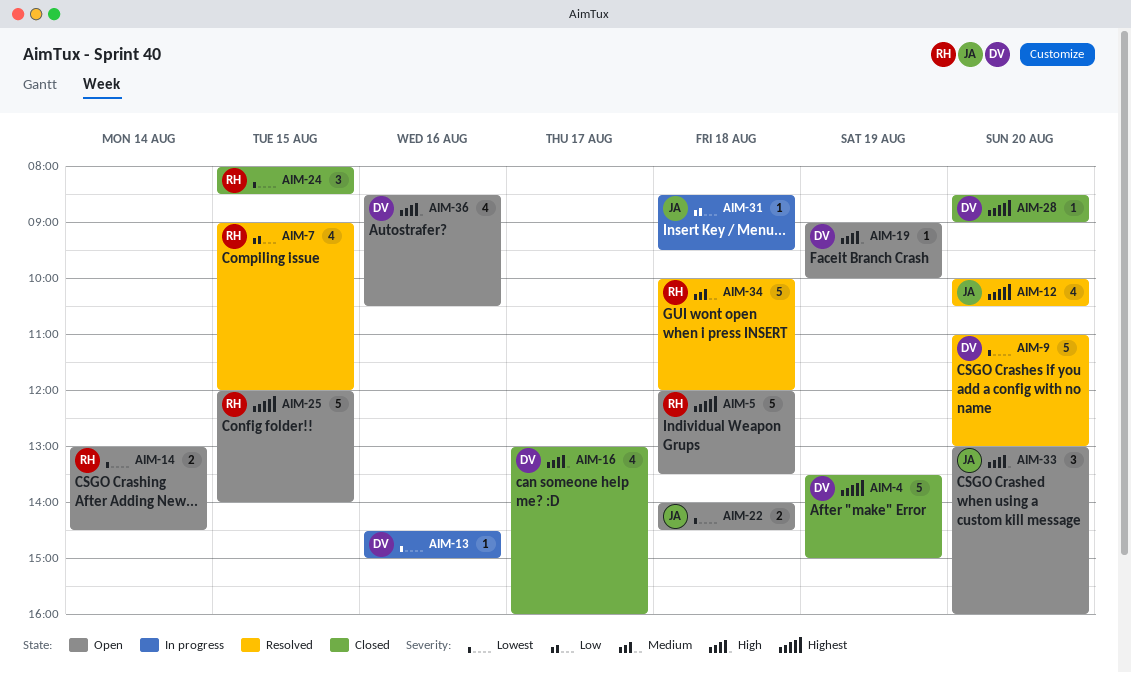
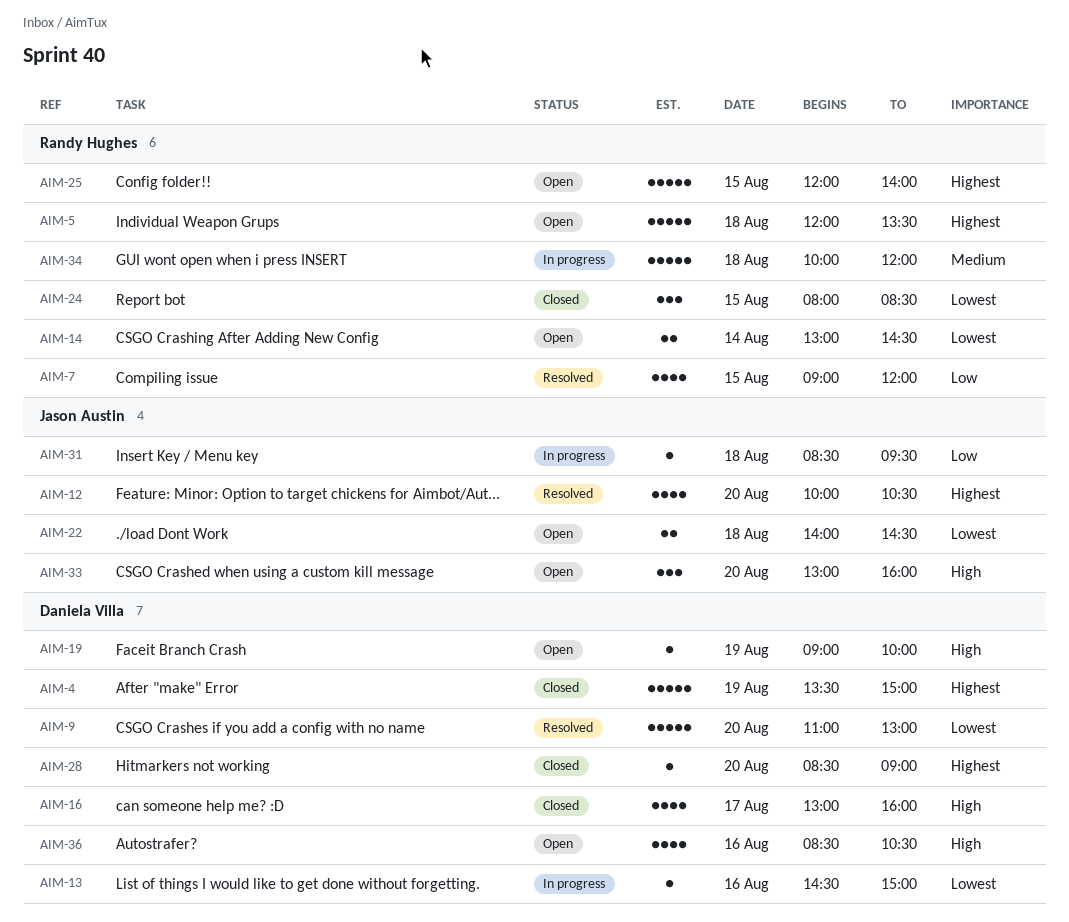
AIM-34, status: Resolved -> In progress

